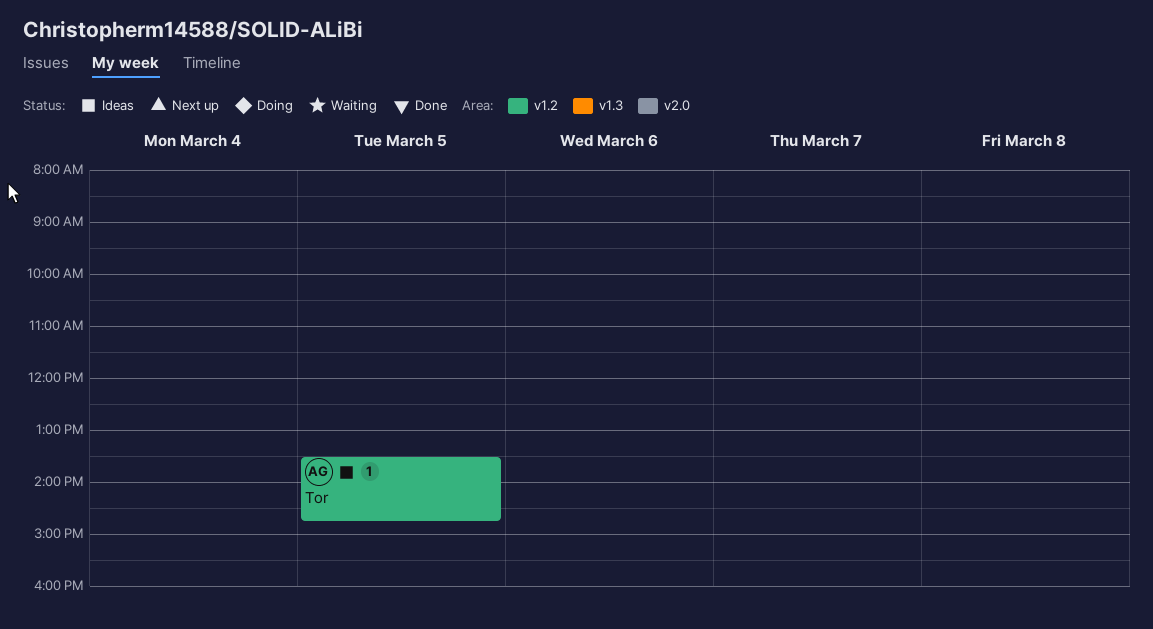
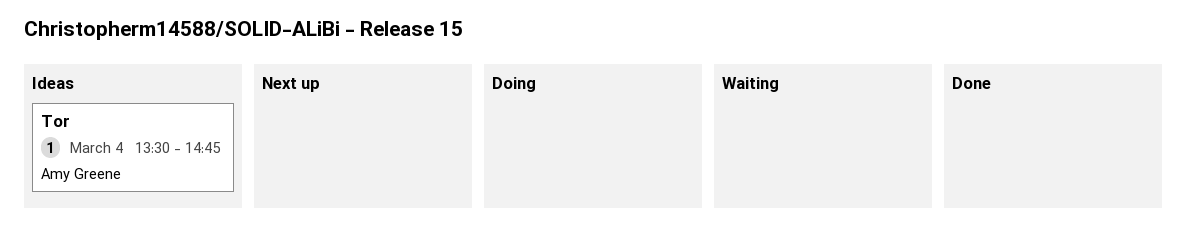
Tor, day: Mar 5 -> Mar 4

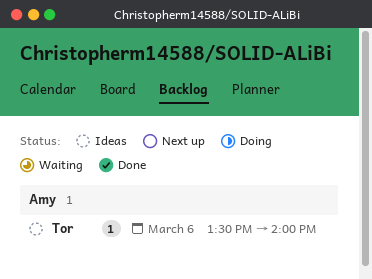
Tor, day: Mar 4 -> Mar 6
Tor, ends: 14:45 -> 14:00

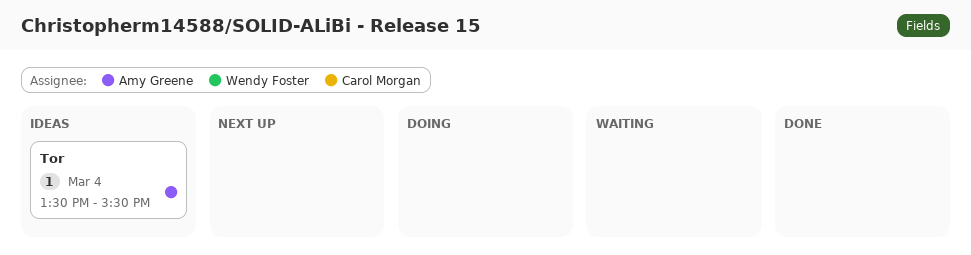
Tor, day: Mar 6 -> Mar 4
Tor, ends: 14:00 -> 15:30

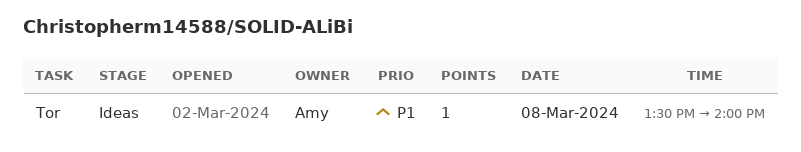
Tor, day: Mar 4 -> Mar 8
Tor, ends: 15:30 -> 14:00

